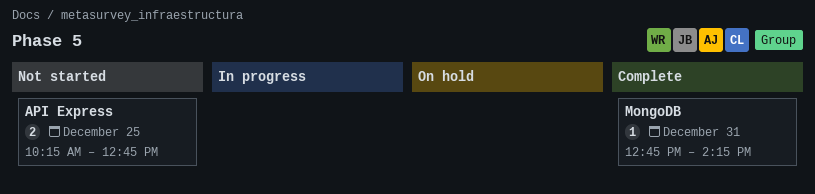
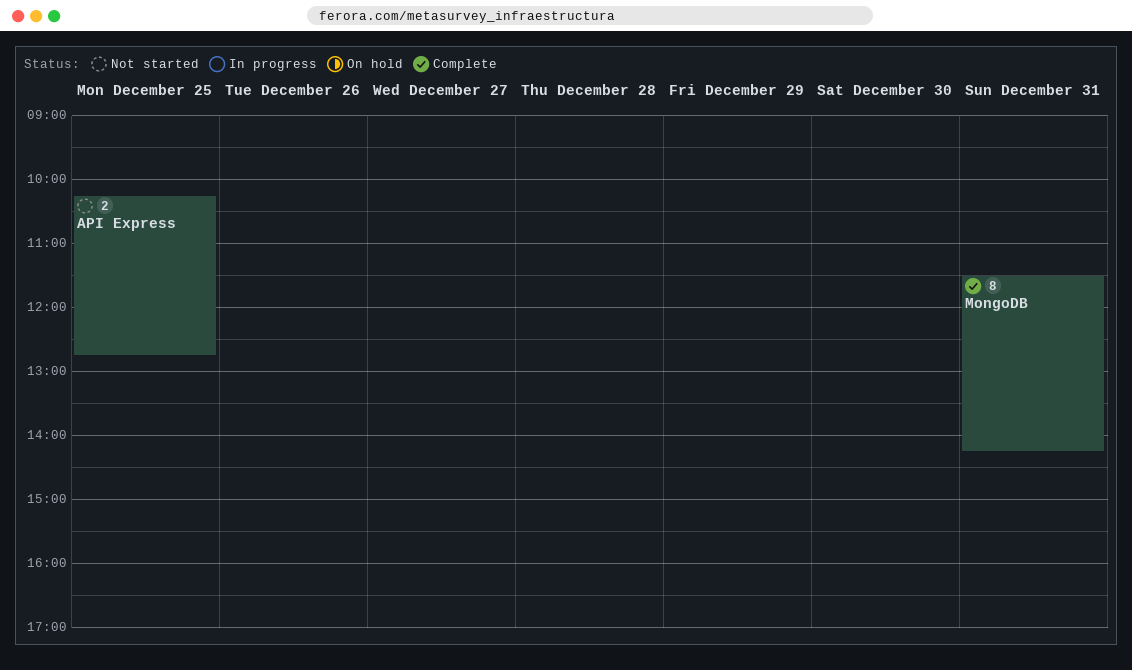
MongoDB, estimate: 1 -> 8
MongoDB, begins: 12:45 -> 11:30

